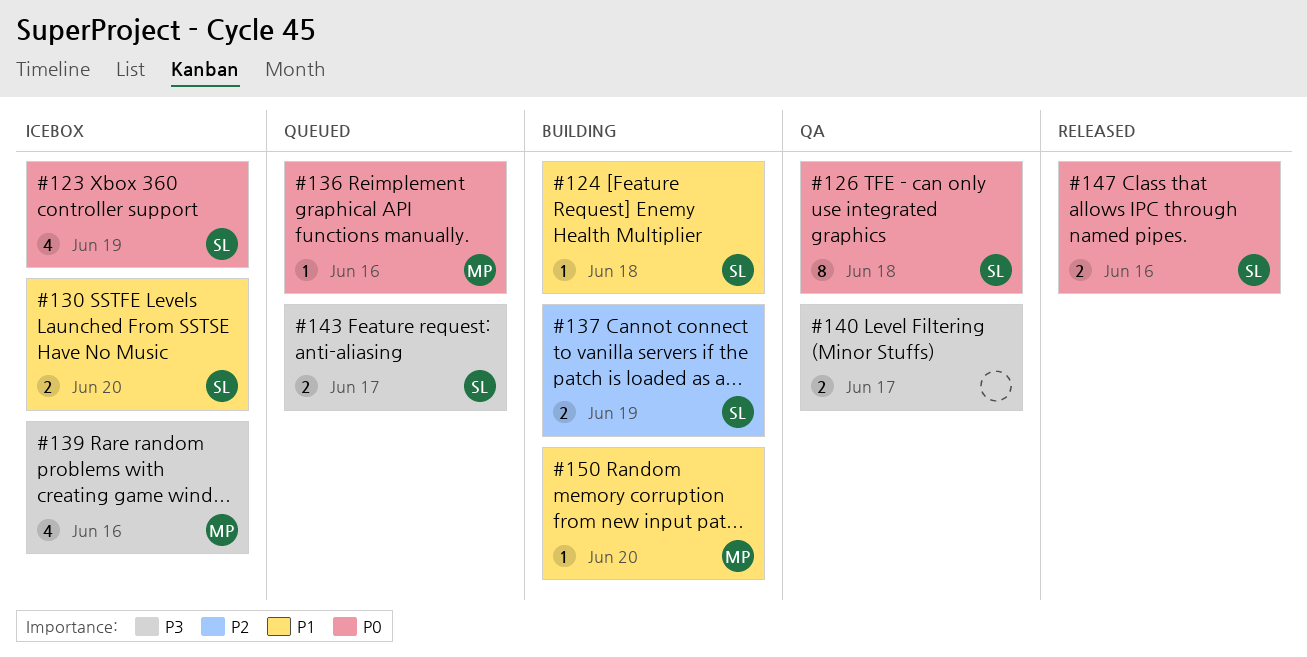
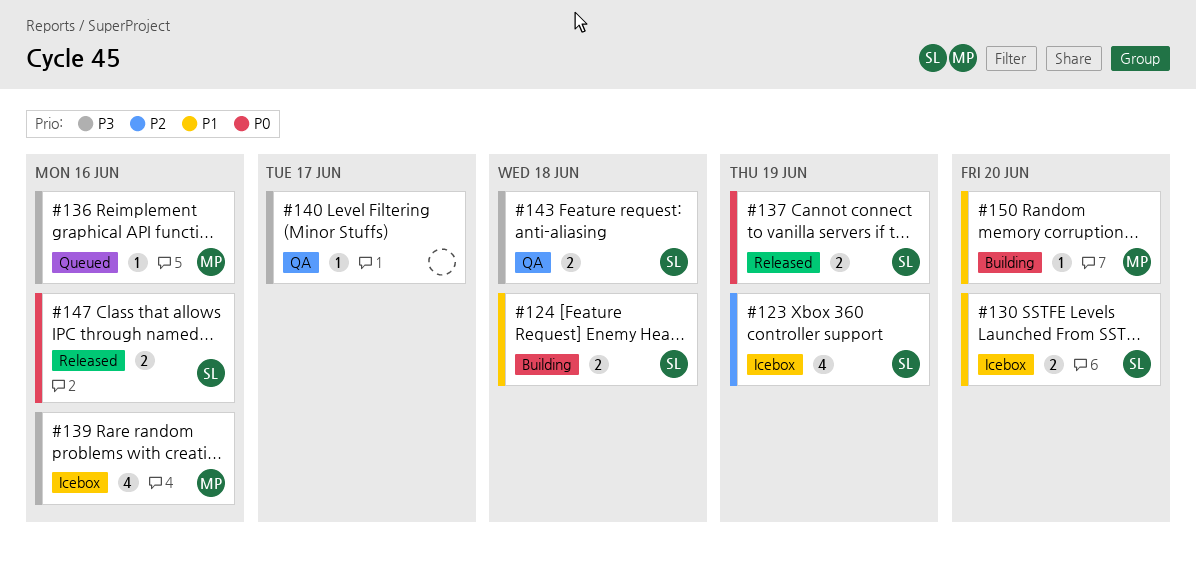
#123, priority: P0 -> P2
#124, estimate: 1 -> 2
#126: present -> none
#136, priority: P0 -> P3
#137, status: Building -> Released
#137, priority: P2 -> P0
#140, estimate: 2 -> 1
#143, status: Queued -> QA
#143, due: Jun 17 -> Jun 18

